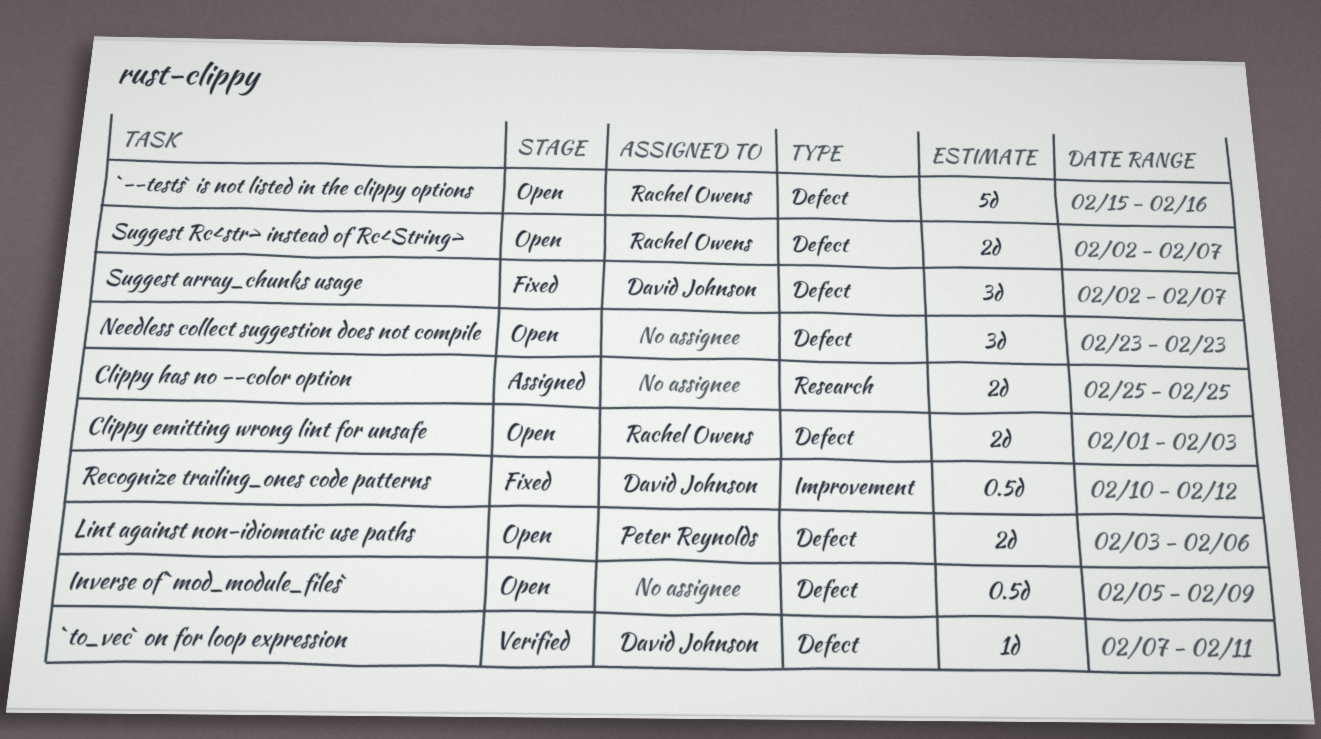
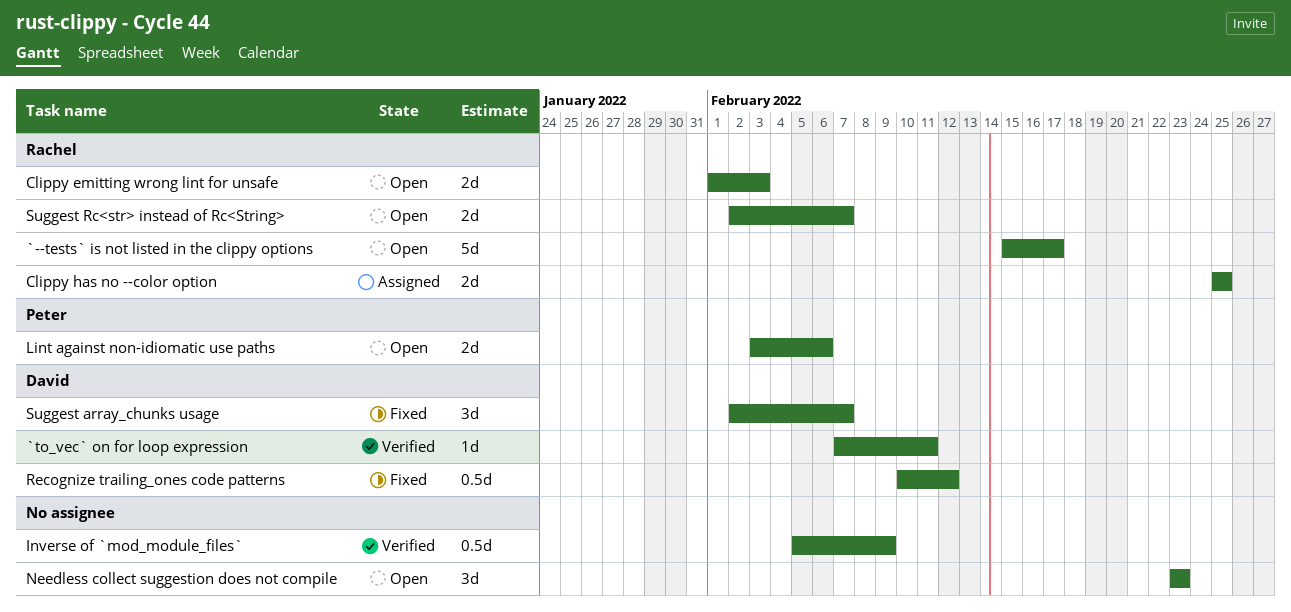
`--tests` is not listed in the clippy options, due: Feb 16 -> Feb 17
Clippy has no --color option, owner: none -> Rachel Owens
Inverse of `mod_module_files`, status: Open -> Verified

